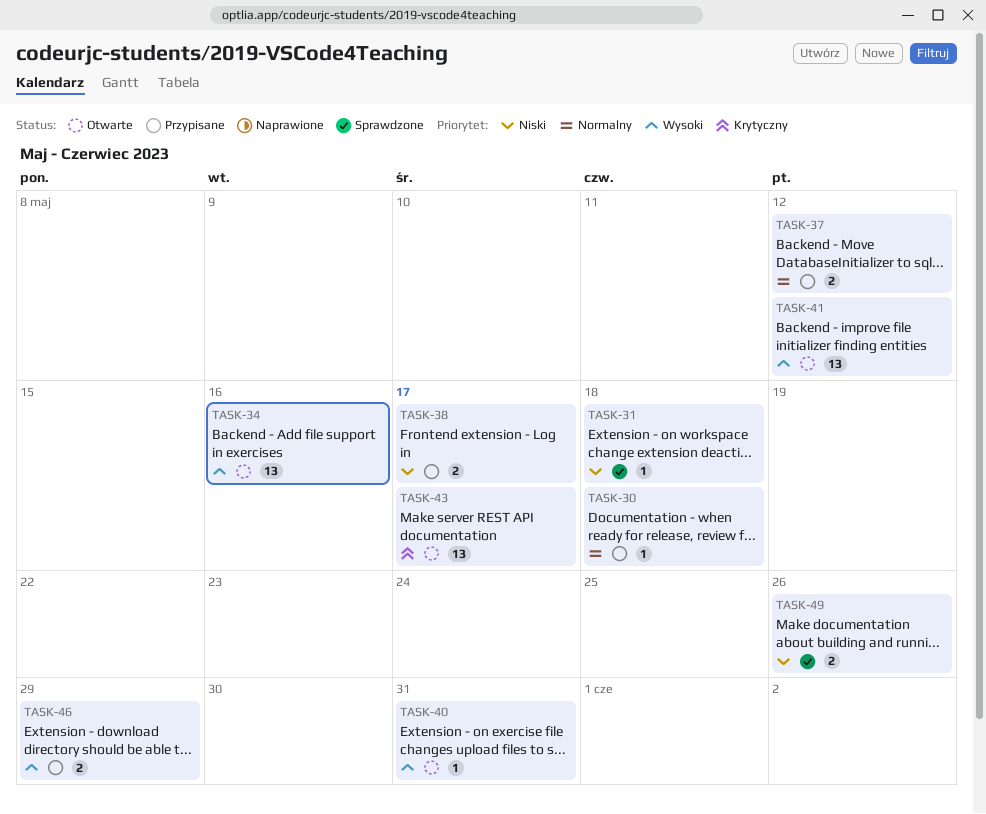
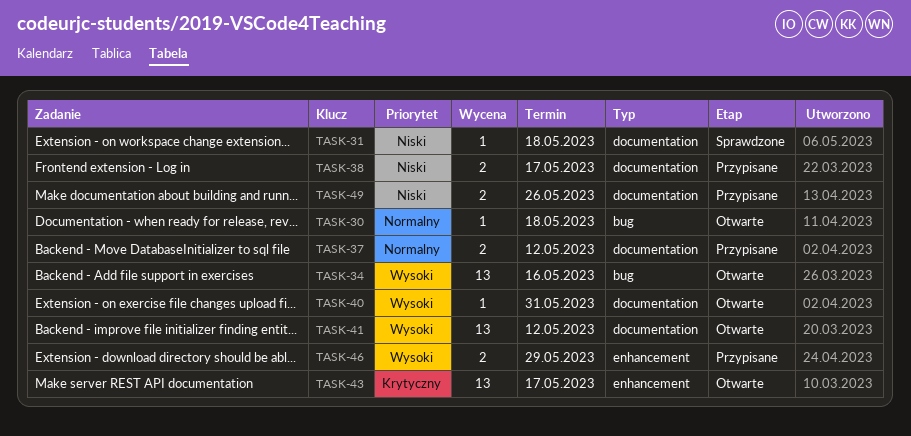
TASK-30, status: Przypisane -> Otwarte
TASK-49, status: Sprawdzone -> Przypisane

